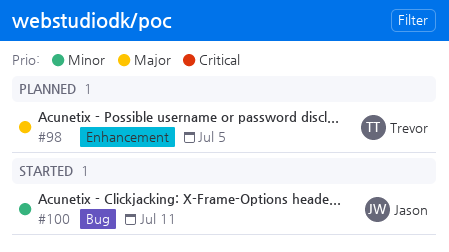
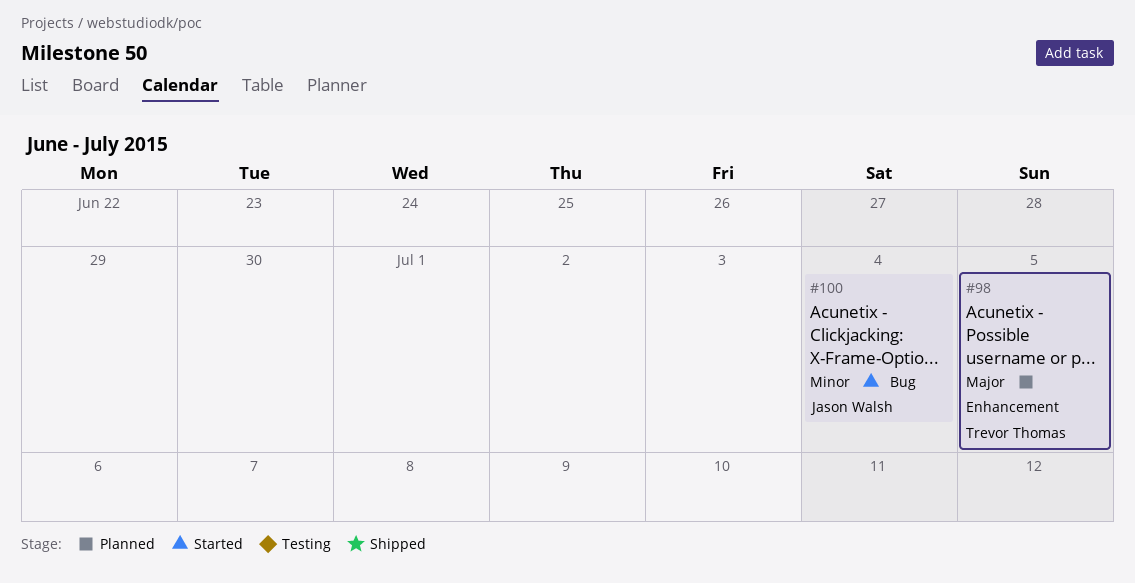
#100, due: Jul 11 -> Jul 4

